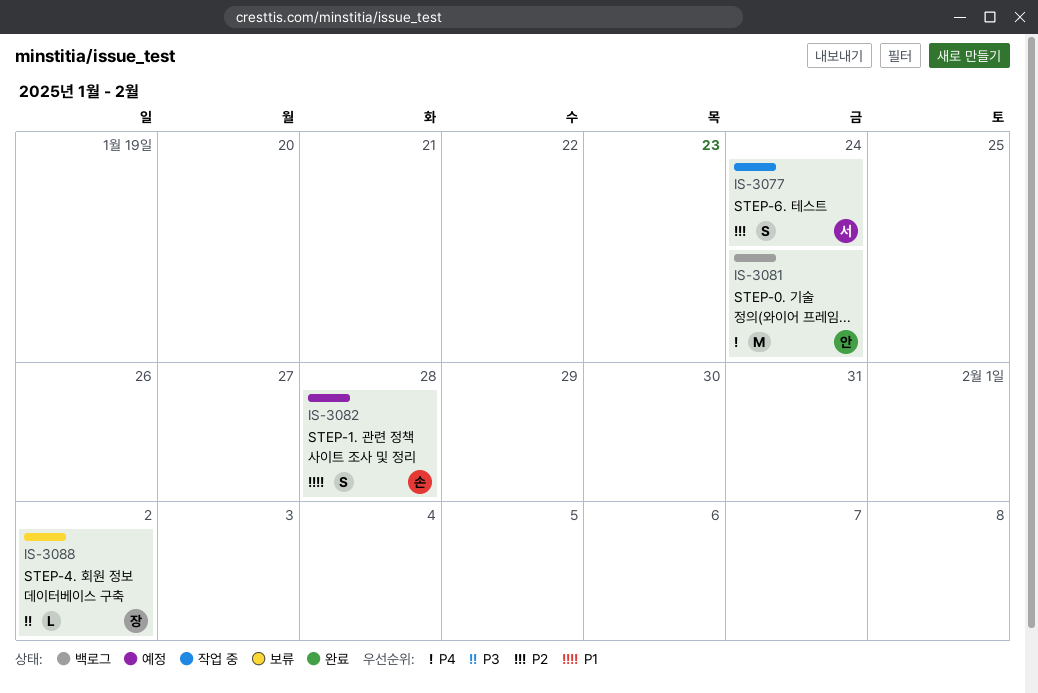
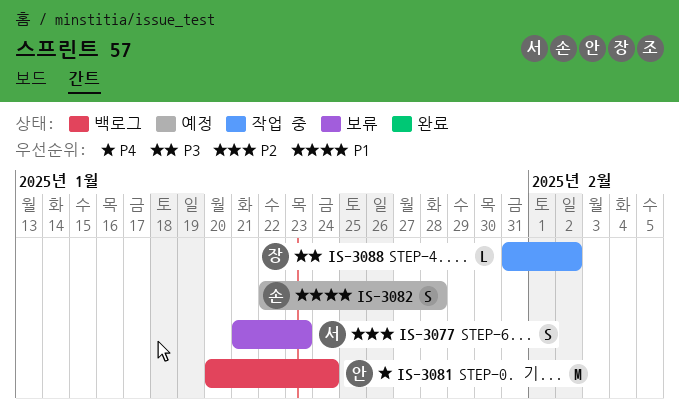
IS-3077, status: 작업 중 -> 보류
IS-3077, due: Jan 24 -> Jan 23
IS-3088, status: 보류 -> 작업 중

